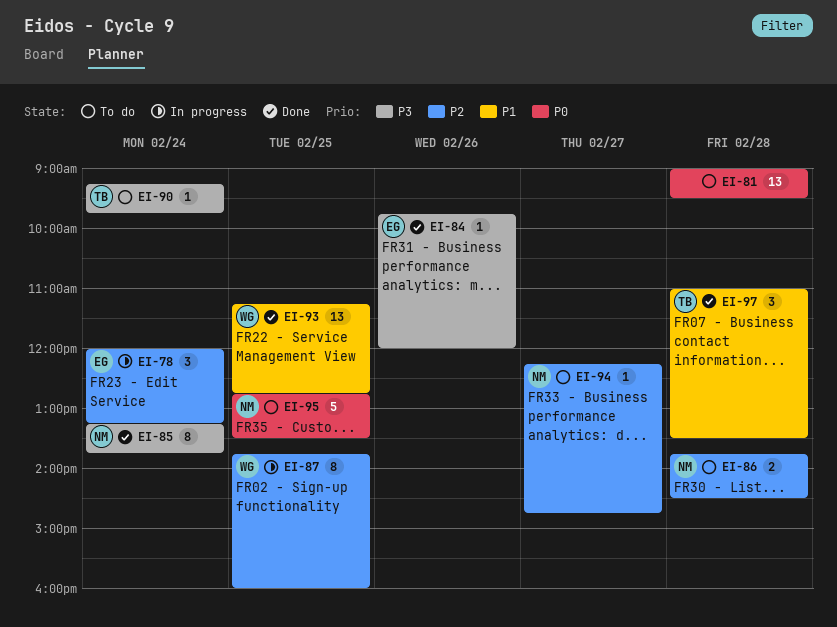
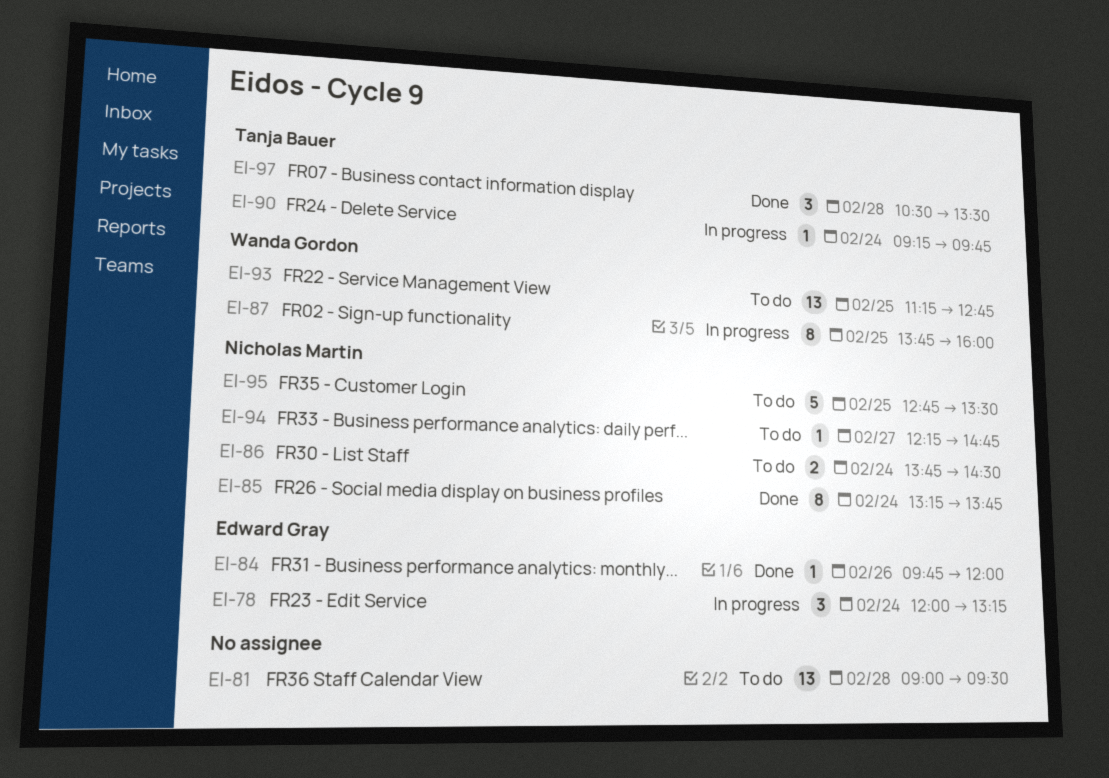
EI-86, day: Feb 28 -> Feb 24
EI-90, status: To do -> In progress
EI-93, status: Done -> To do
EI-97, begins: 11:00 -> 10:30

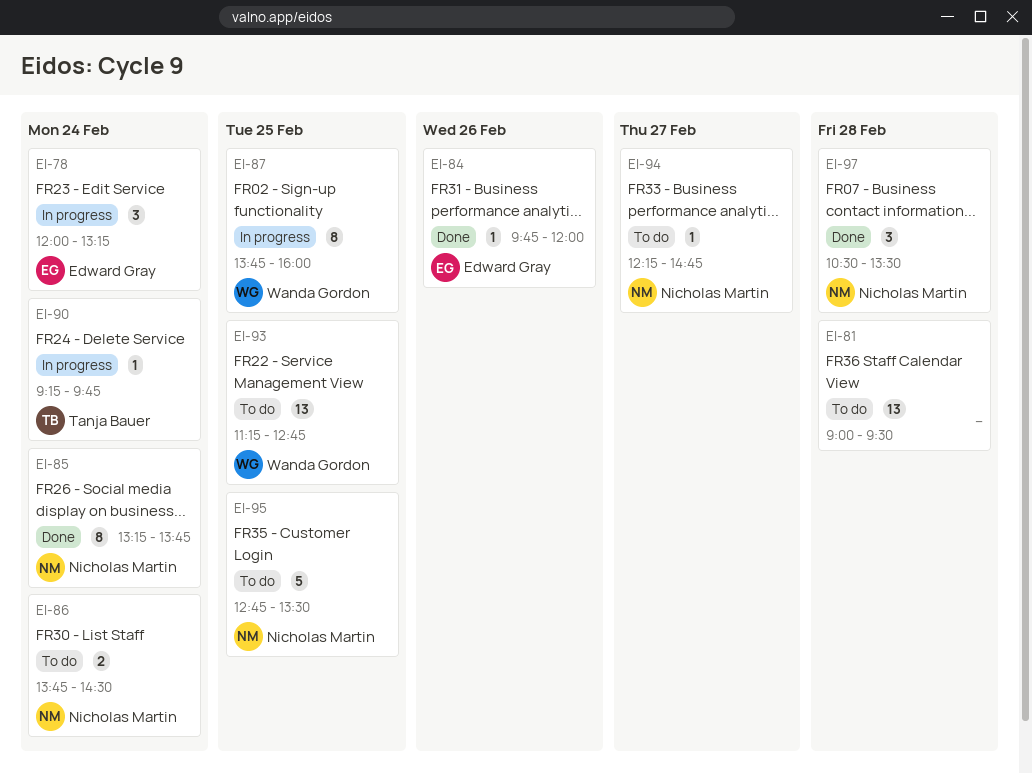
EI-97, owner: Tanja Bauer -> Nicholas Martin

